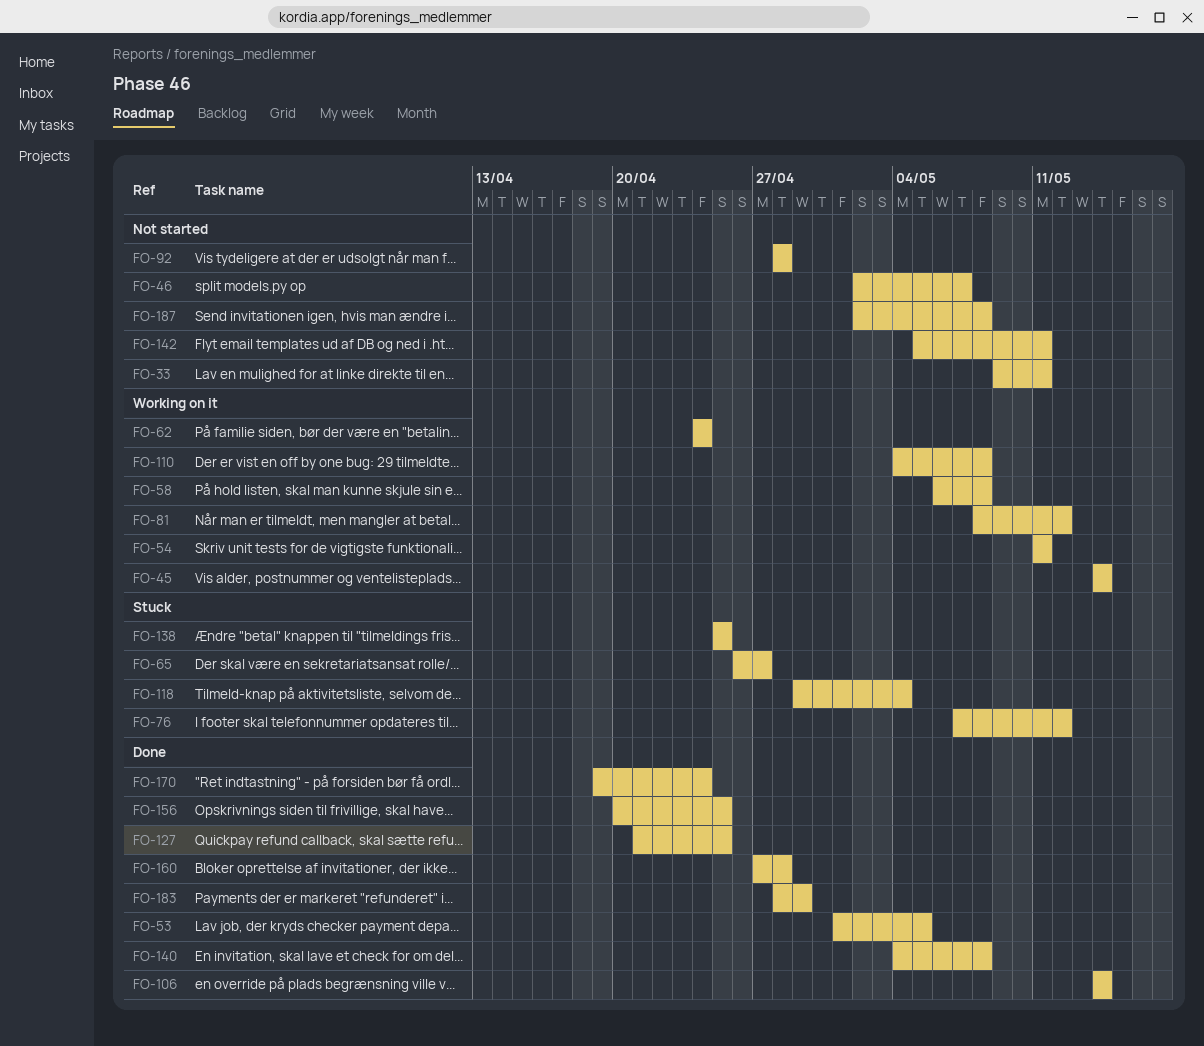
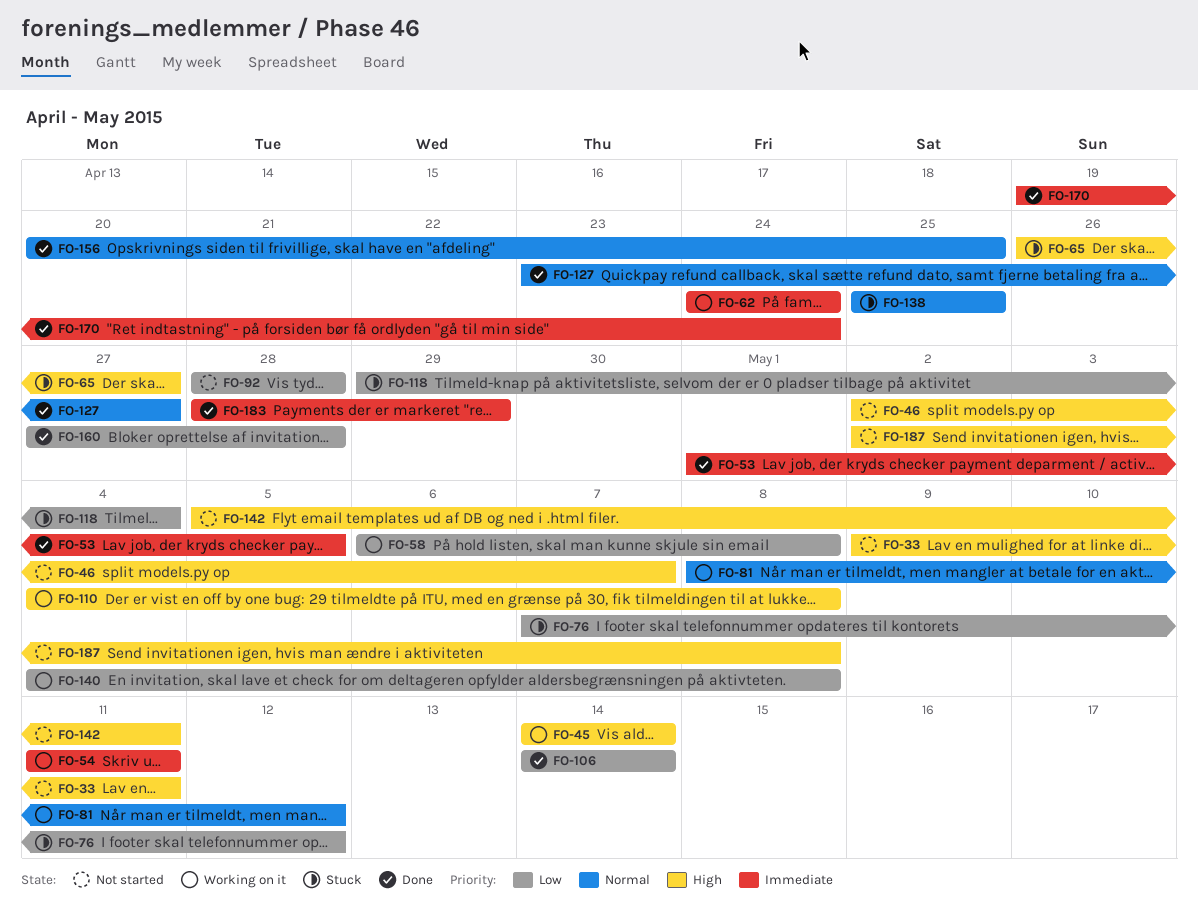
FO-127, start: Apr 21 -> Apr 23
FO-127, due: Apr 25 -> Apr 27
FO-140, status: Done -> Working on it

